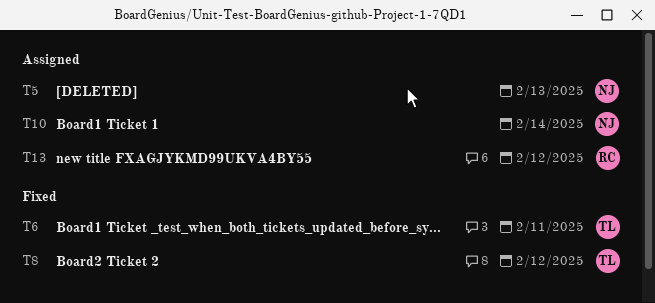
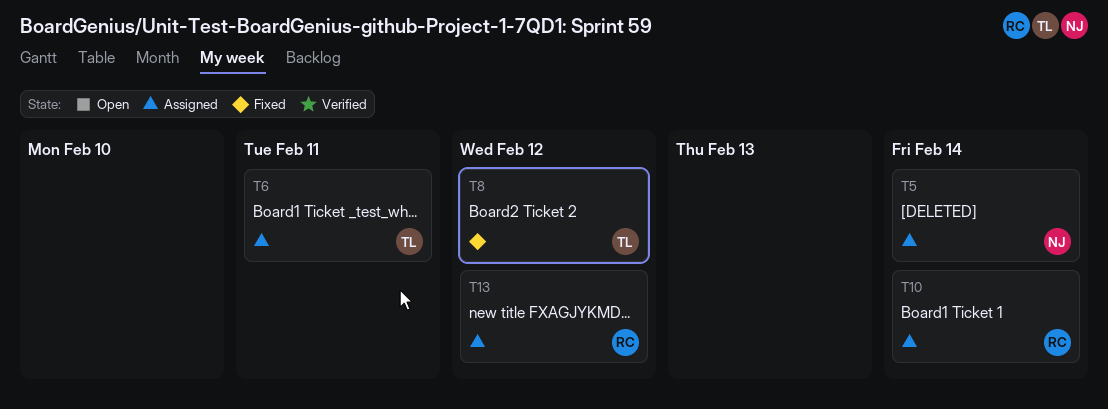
T5, due: Feb 13 -> Feb 14
T6, status: Fixed -> Assigned
T10, owner: NJ -> RC

